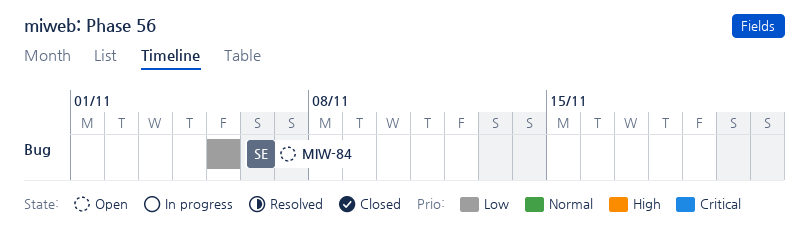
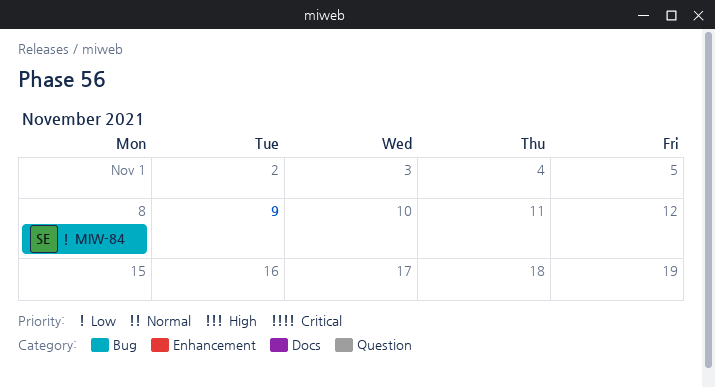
MIW-84, start: Nov 5 -> Nov 8
MIW-84, due: Nov 5 -> Nov 8

